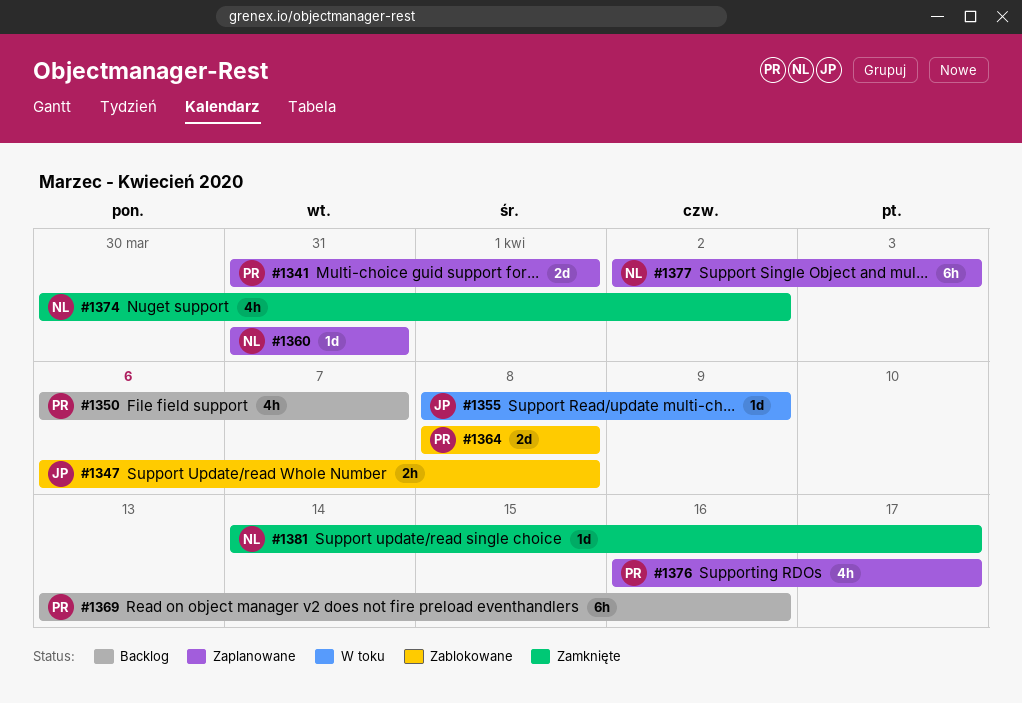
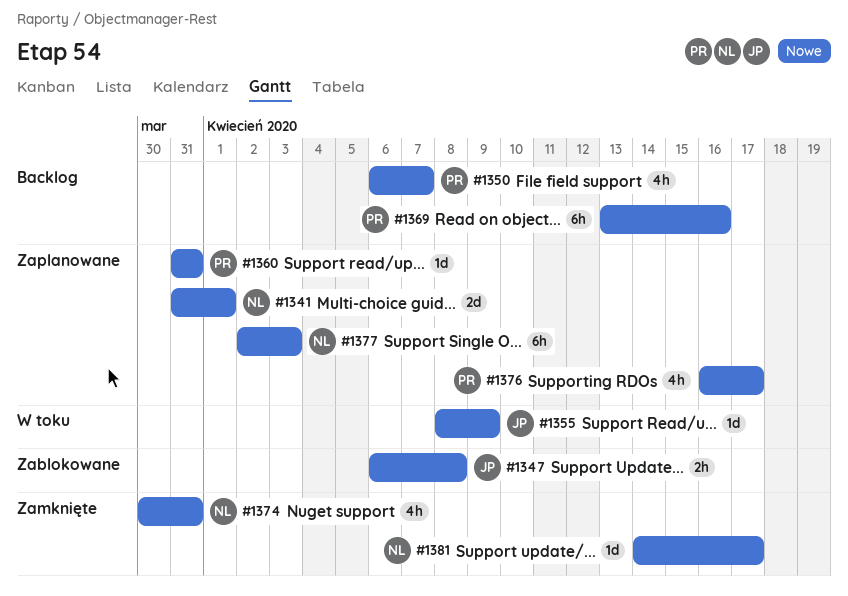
#1341, owner: PR -> NL
#1360, owner: NL -> PR
#1364: present -> none
#1374, due: Apr 2 -> Mar 31

